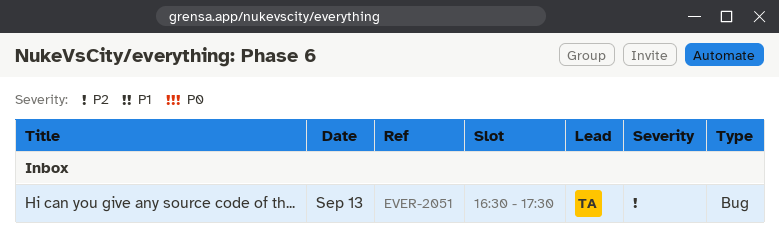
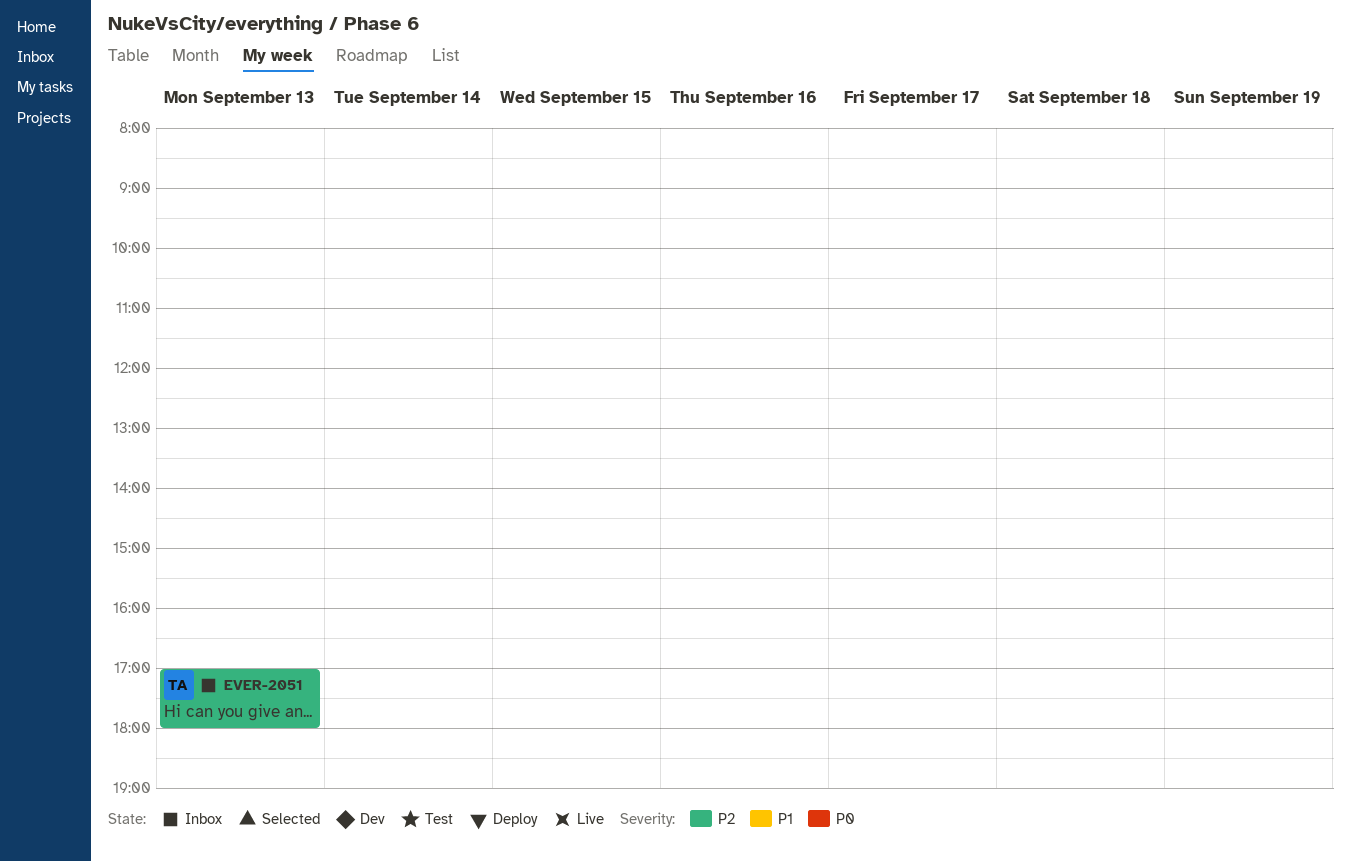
EVER-2051, begins: 16:30 -> 17:00
EVER-2051, ends: 17:30 -> 18:00

